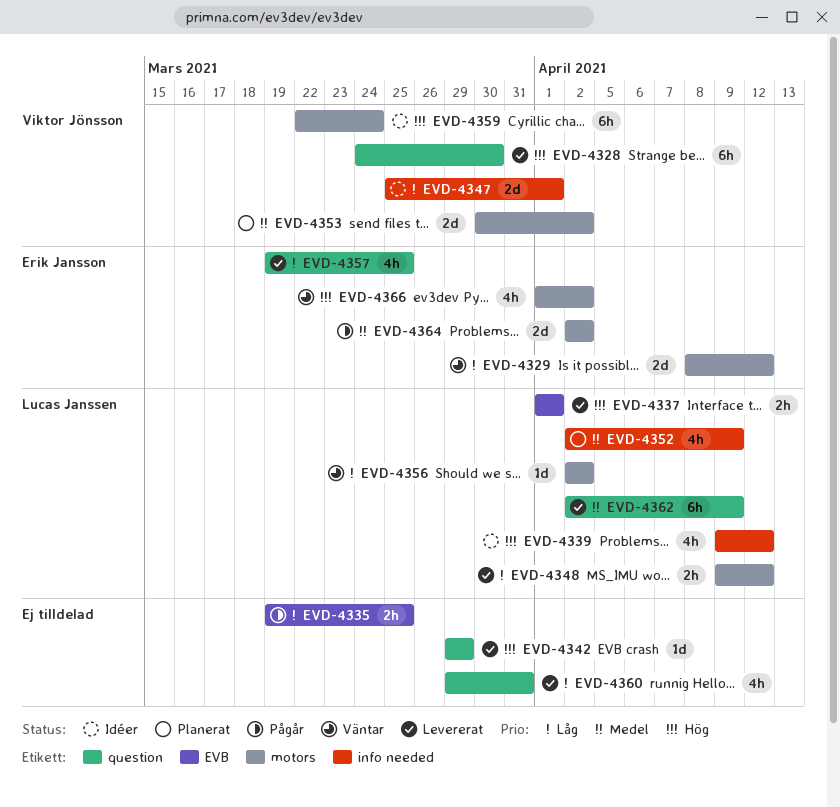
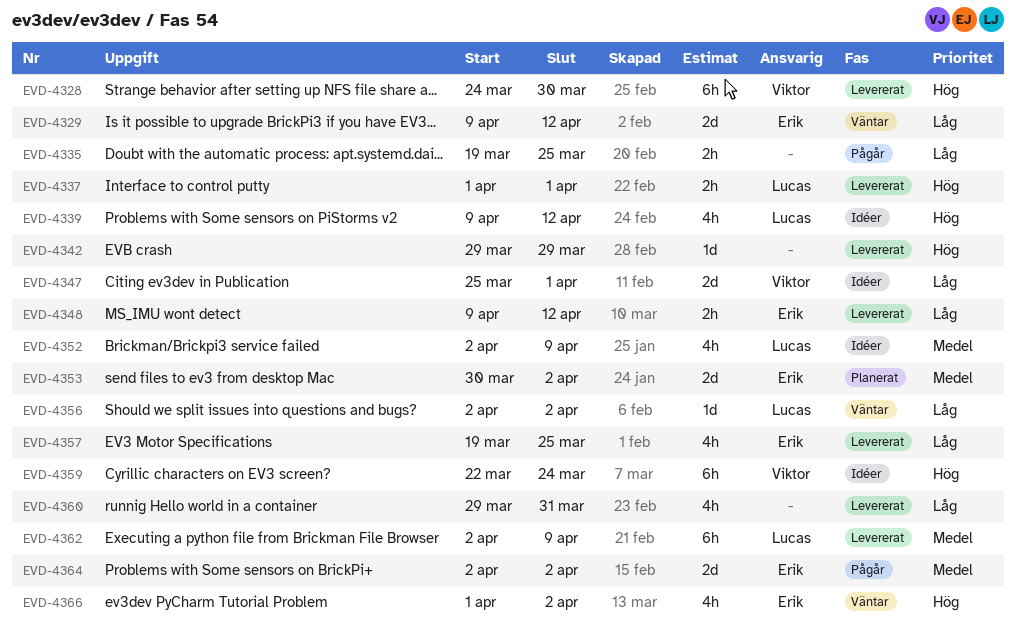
EVD-4329, start: Apr 8 -> Apr 9
EVD-4348, owner: Lucas Janssen -> Erik Jansson
EVD-4352, status: Planerat -> Idéer
EVD-4353, owner: Viktor Jönsson -> Erik Jansson

